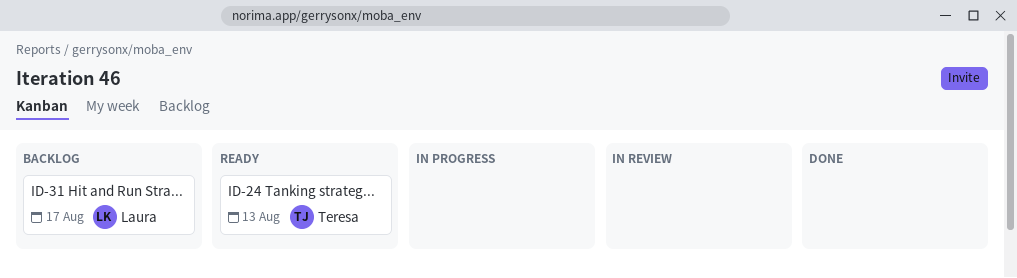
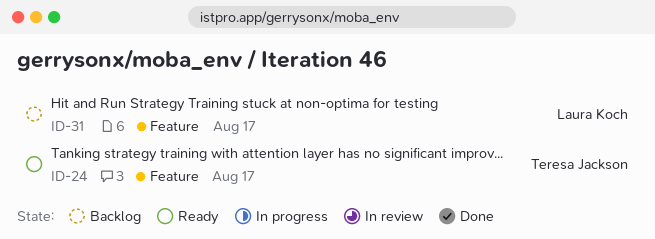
ID-24, due: Aug 13 -> Aug 17

